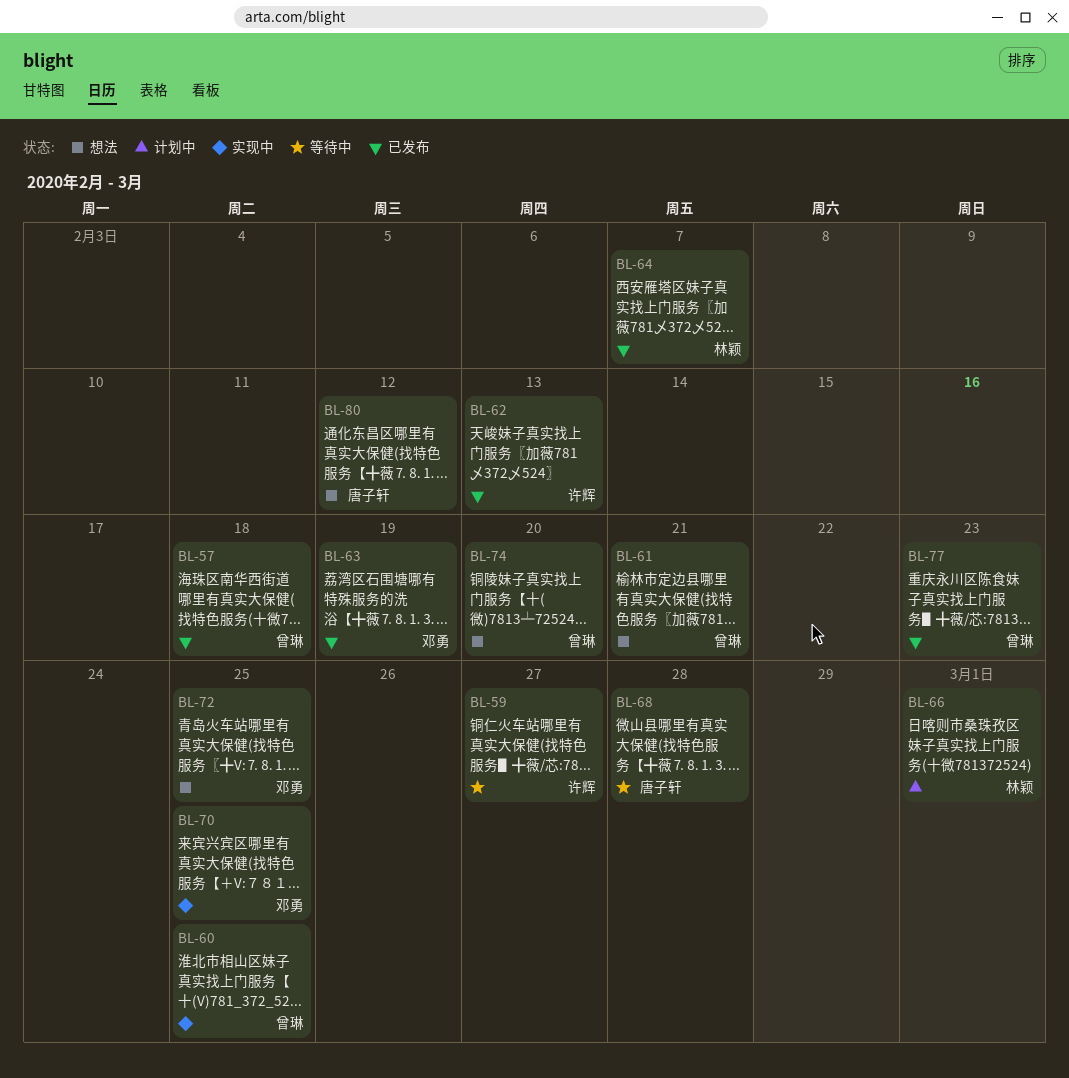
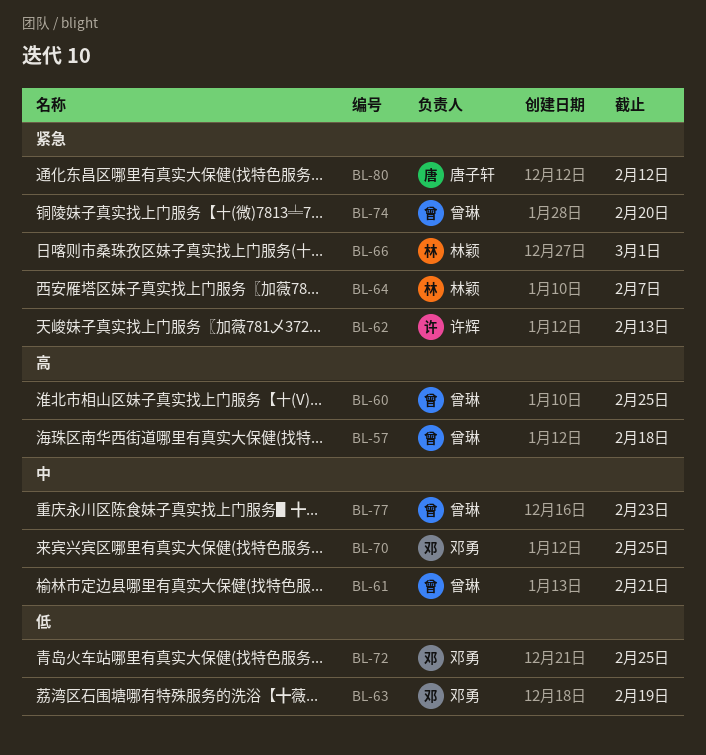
BL-59: present -> none
BL-68: present -> none

